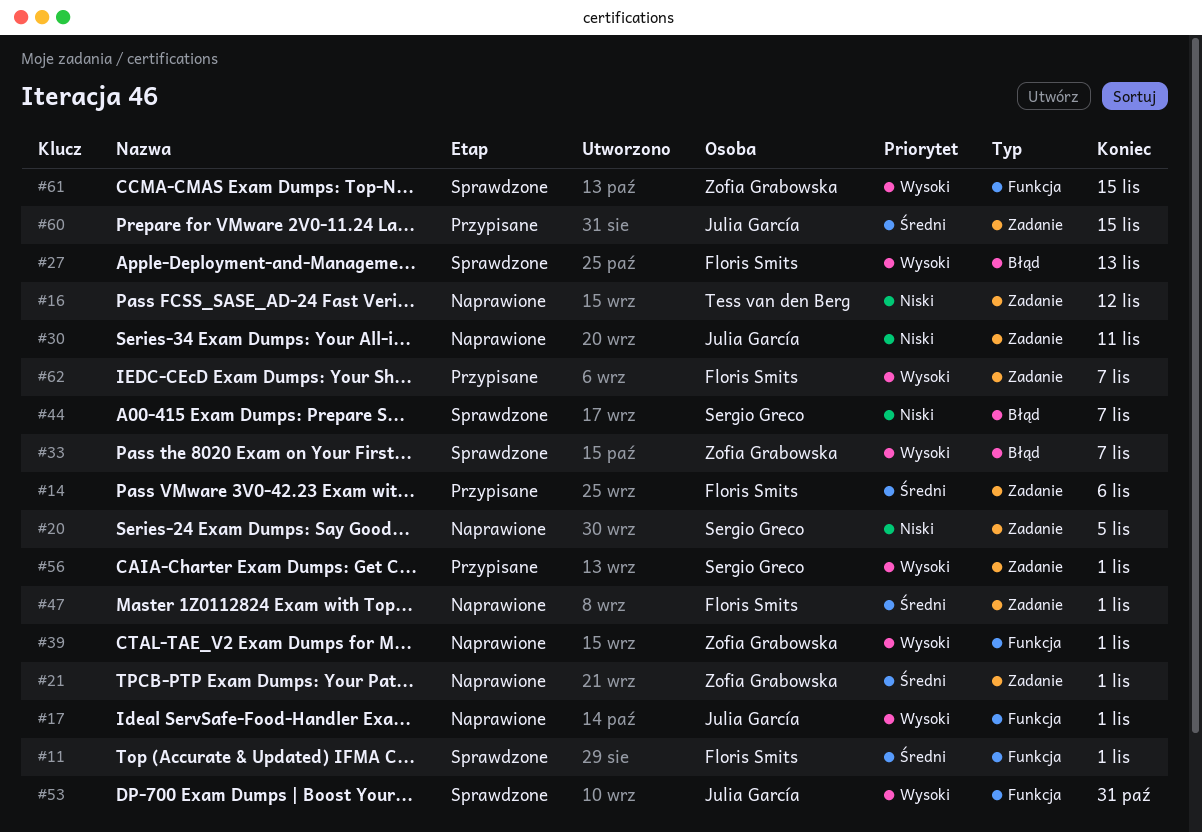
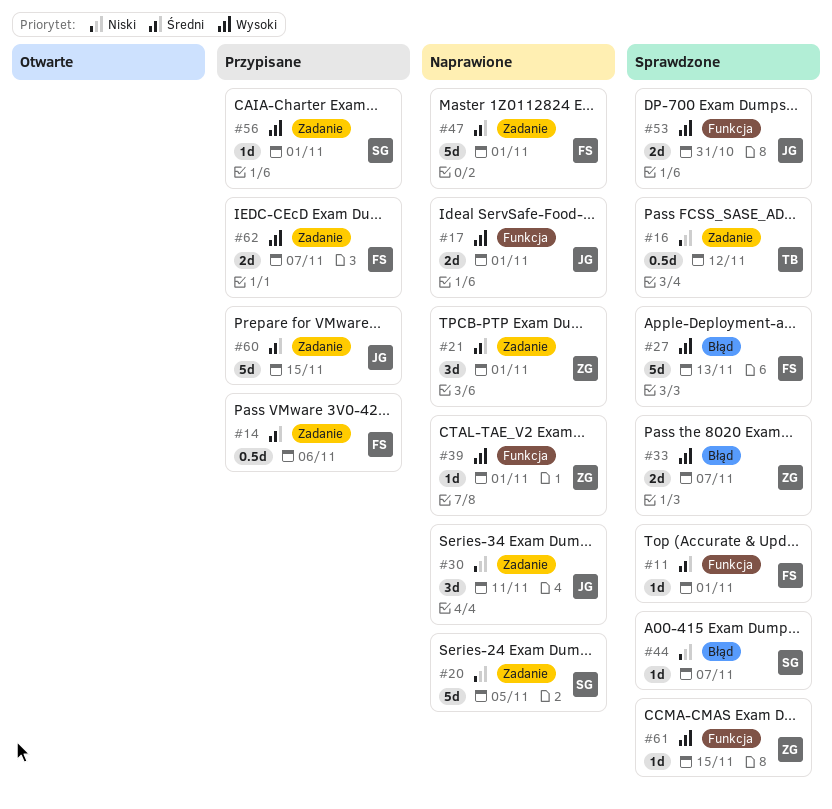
#16, status: Naprawione -> Sprawdzone

